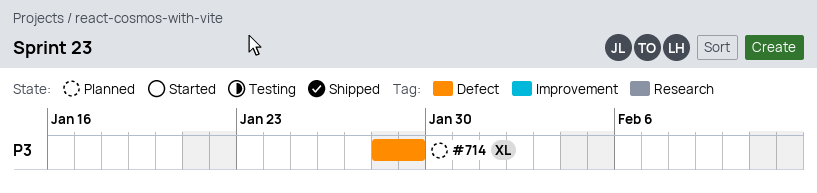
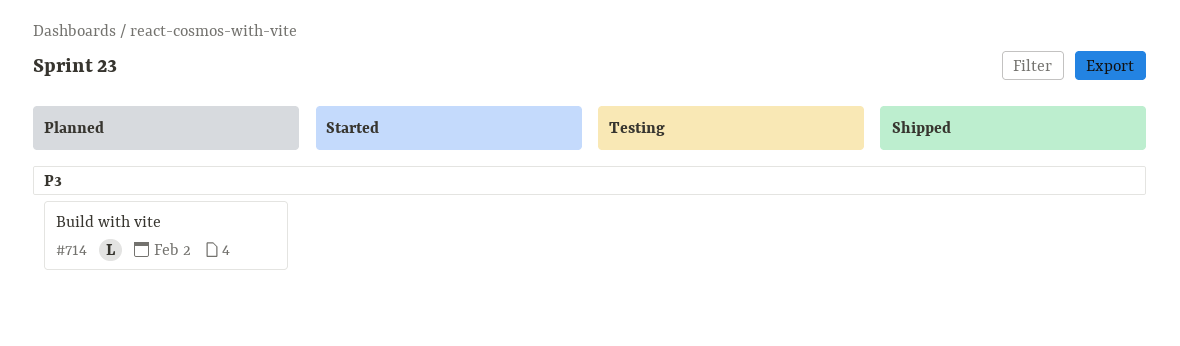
#714, estimate: XL -> L
#714, due: Jan 29 -> Feb 2

